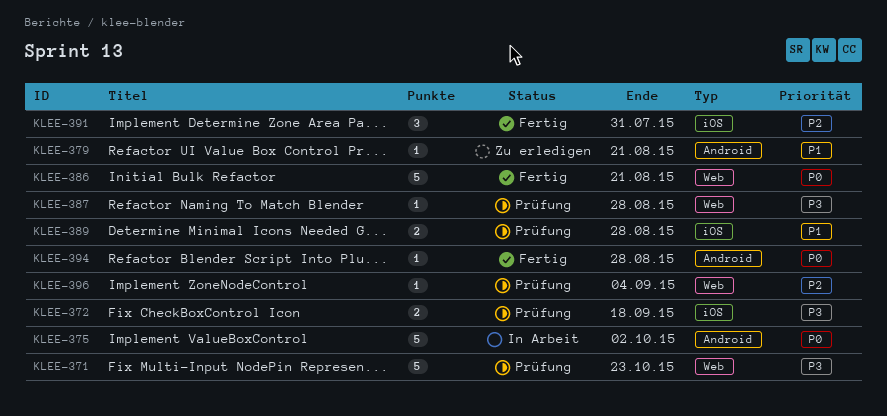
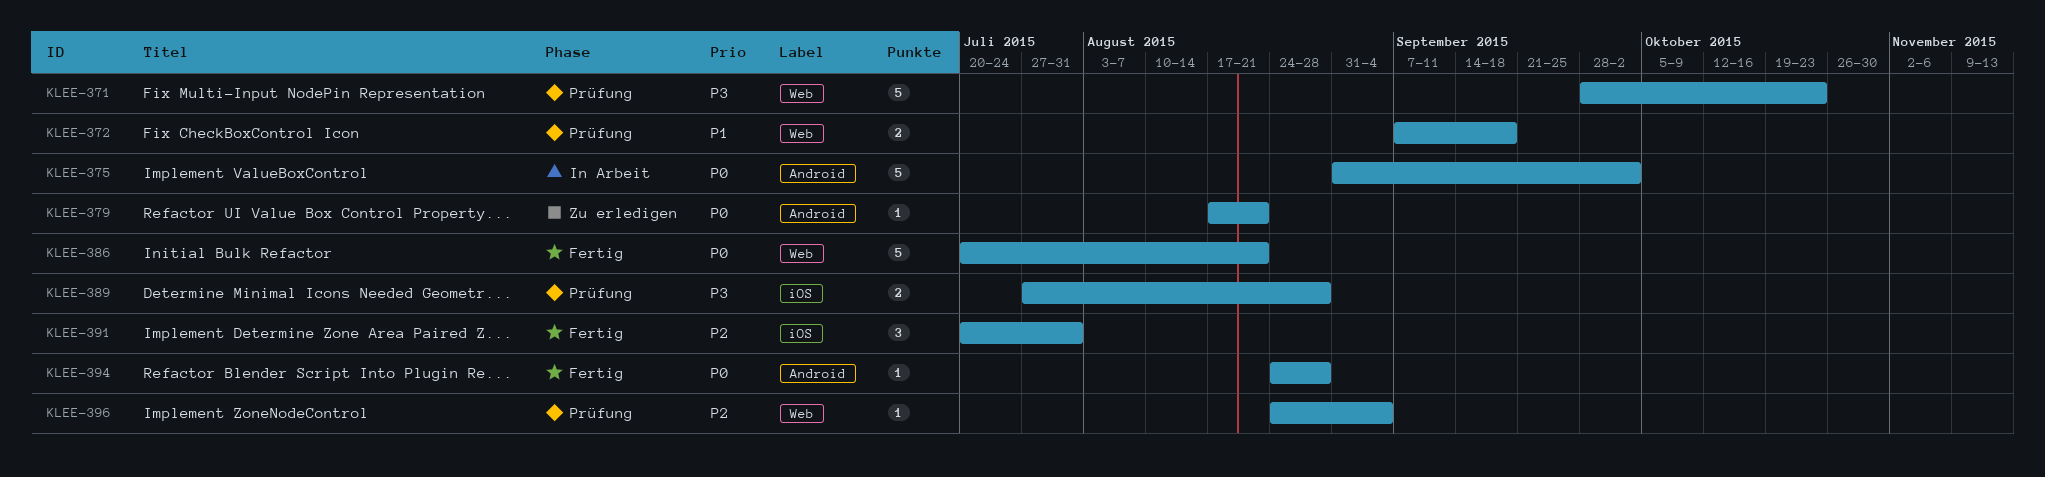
KLEE-372, priority: P3 -> P1
KLEE-372, label: iOS -> Web
KLEE-379, priority: P1 -> P0
KLEE-387: present -> none
KLEE-389, priority: P1 -> P3

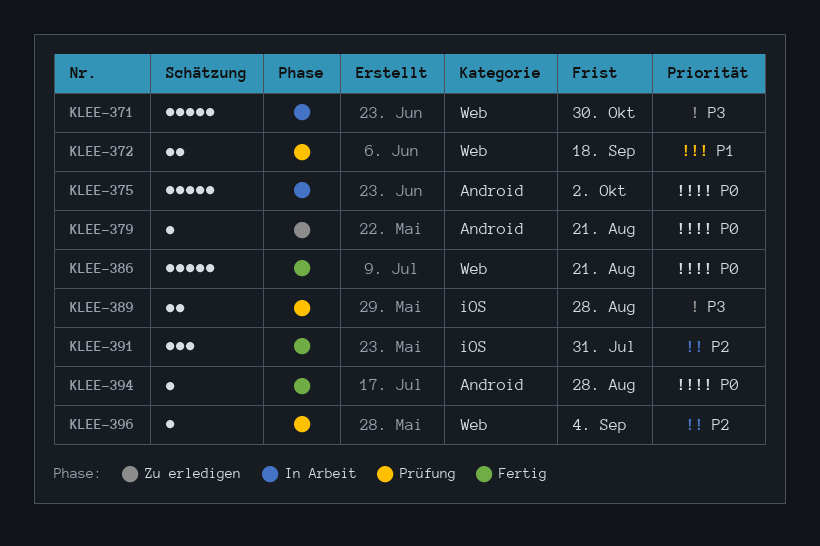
KLEE-371, status: Prüfung -> In Arbeit
KLEE-371, due: Oct 23 -> Oct 30

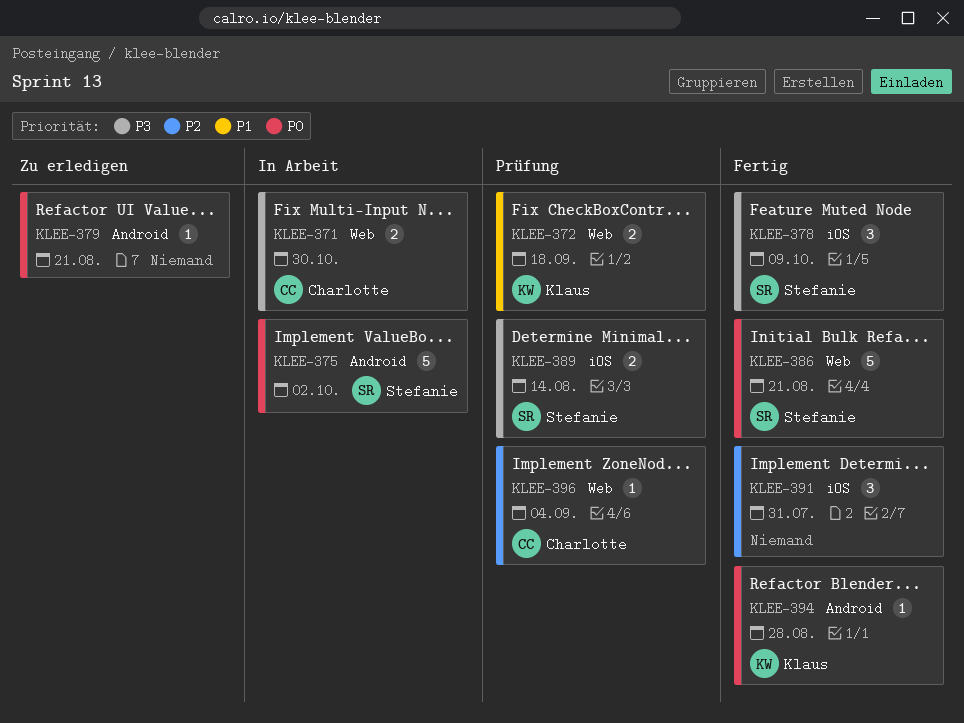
KLEE-371, estimate: 5 -> 2
KLEE-378: none -> present
KLEE-389, due: Aug 28 -> Aug 14

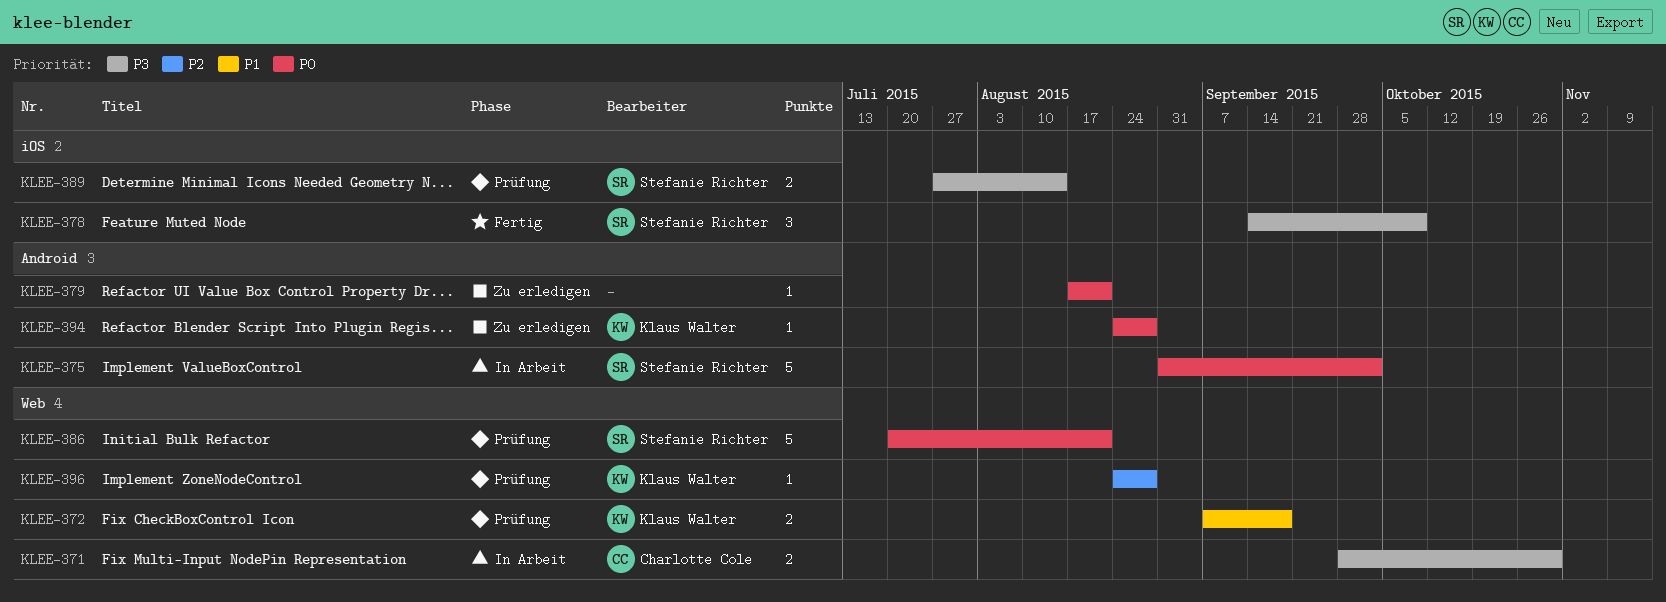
KLEE-386, status: Fertig -> Prüfung
KLEE-391: present -> none
KLEE-394, status: Fertig -> Zu erledigen
KLEE-396, owner: Charlotte Cole -> Klaus Walter
KLEE-396, due: Sep 4 -> Aug 28

